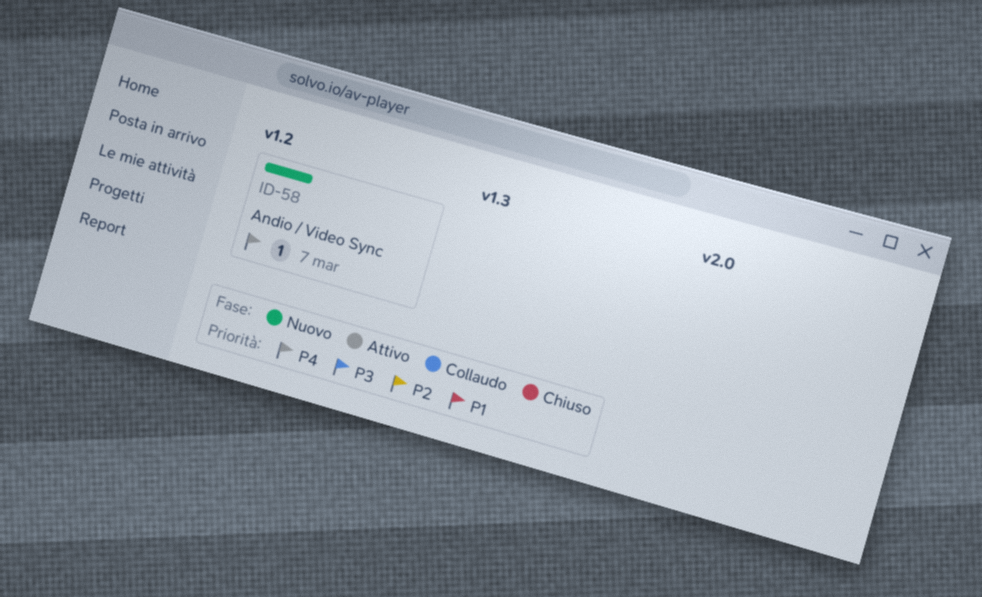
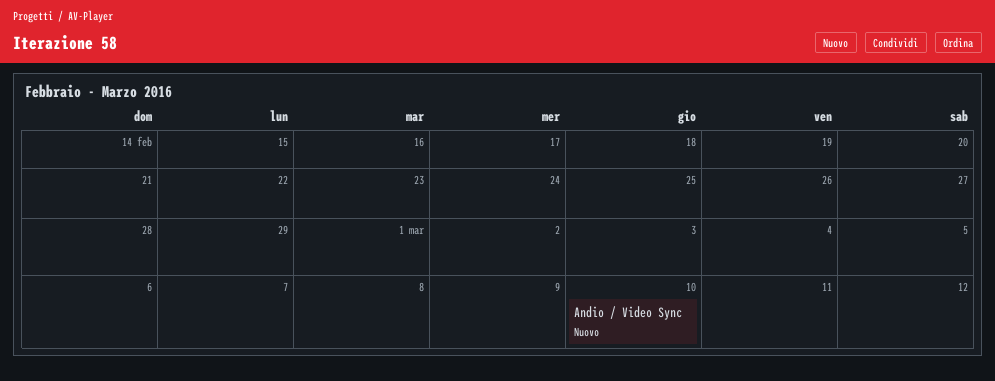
Andio / Video Sync, due: Mar 7 -> Mar 10

